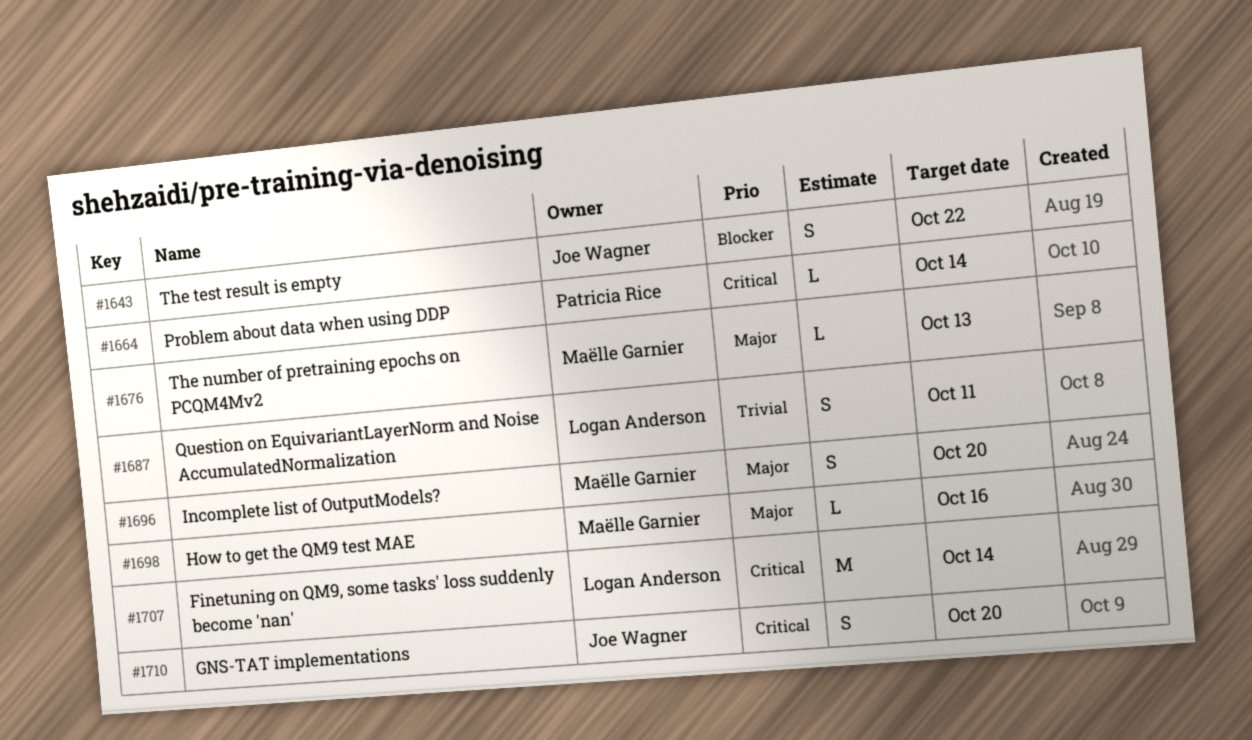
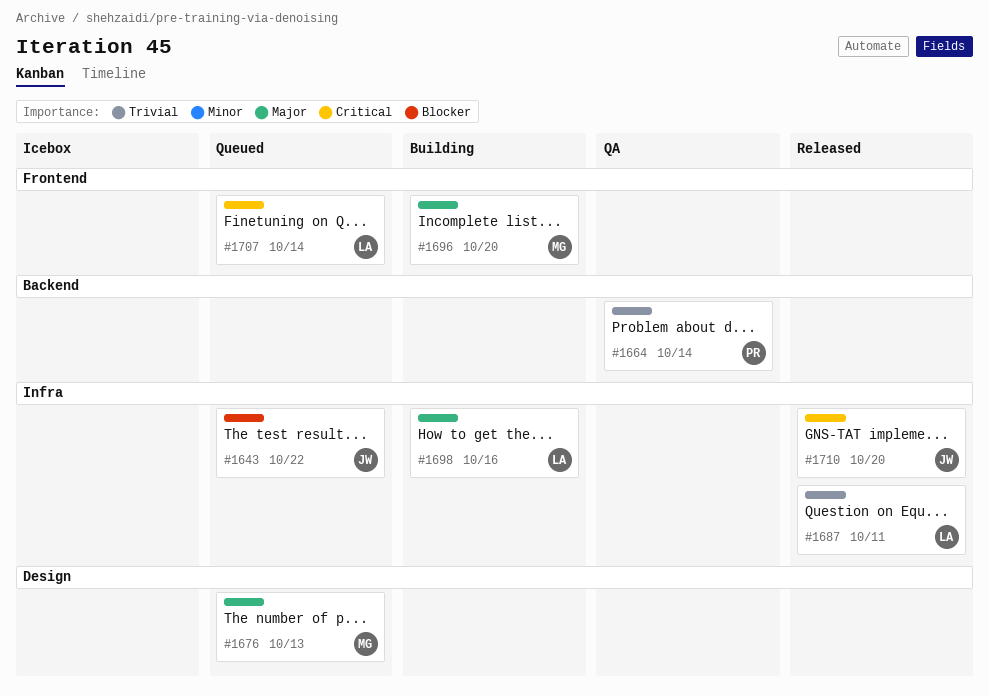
#1664, priority: Critical -> Trivial
#1698, owner: Maëlle Garnier -> Logan Anderson

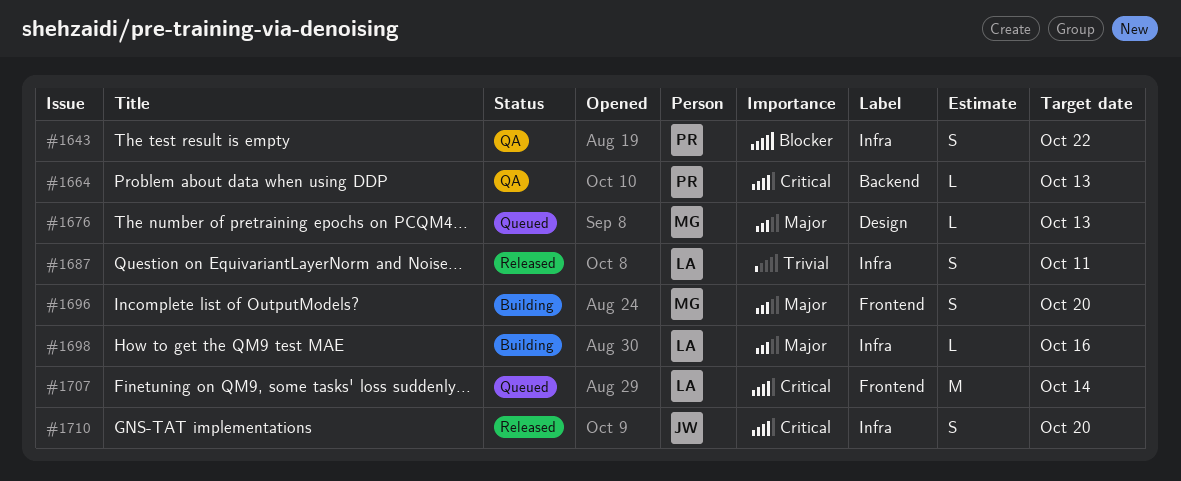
#1643, status: Queued -> QA
#1643, owner: JW -> PR
#1664, priority: Trivial -> Critical
#1664, due: Oct 14 -> Oct 13

